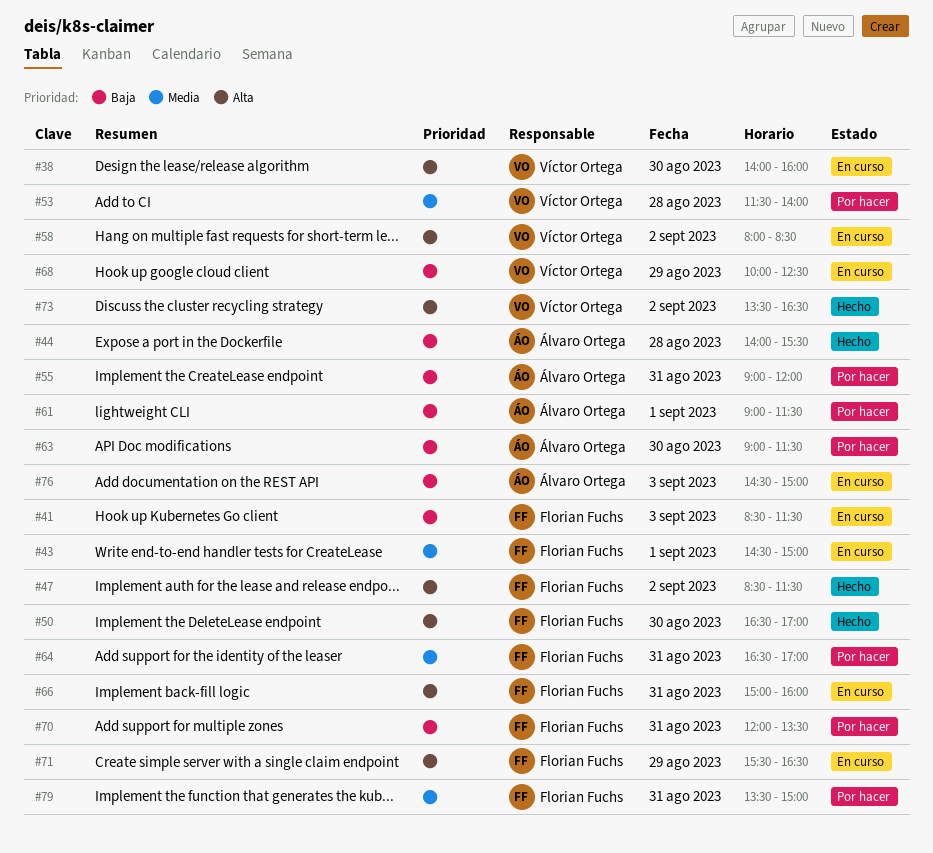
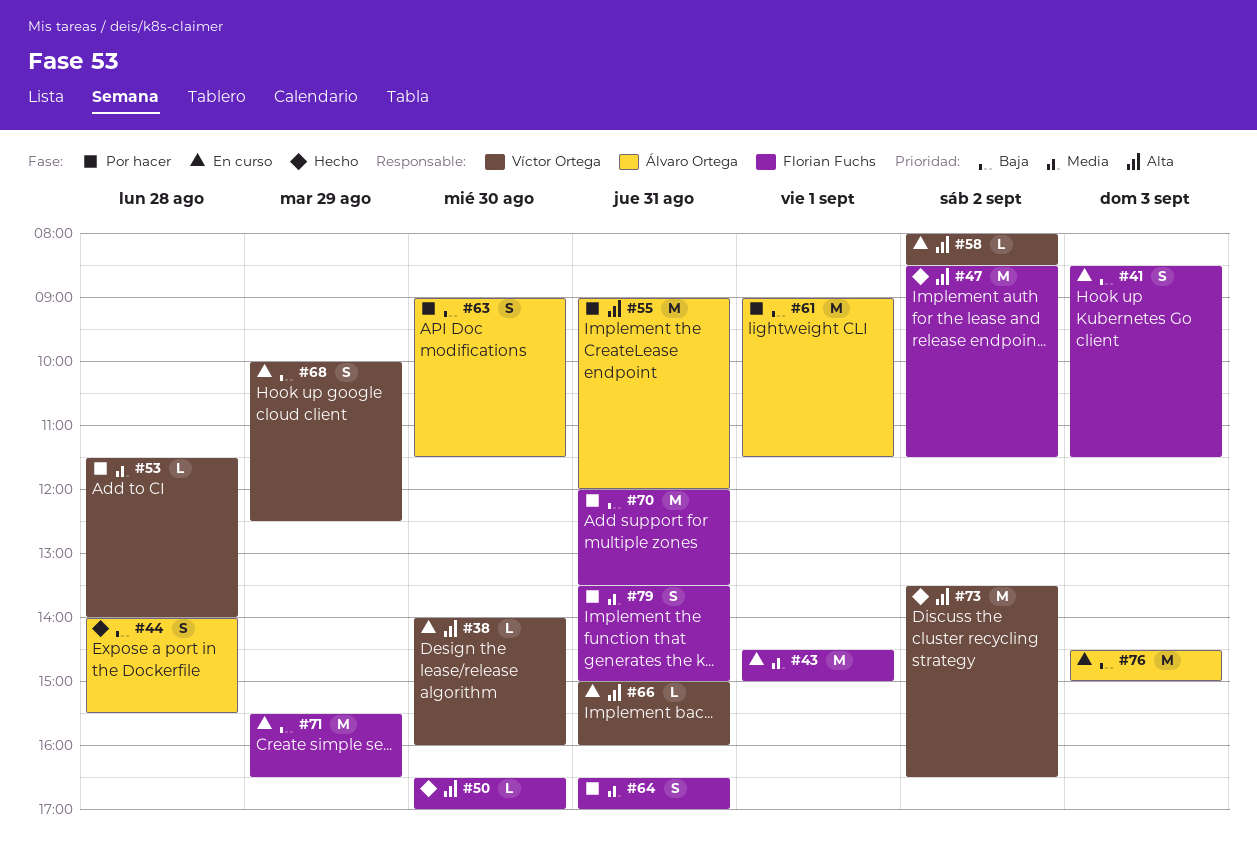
#55, priority: Baja -> Alta
#66, owner: Florian Fuchs -> Víctor Ortega
#71, priority: Alta -> Baja

